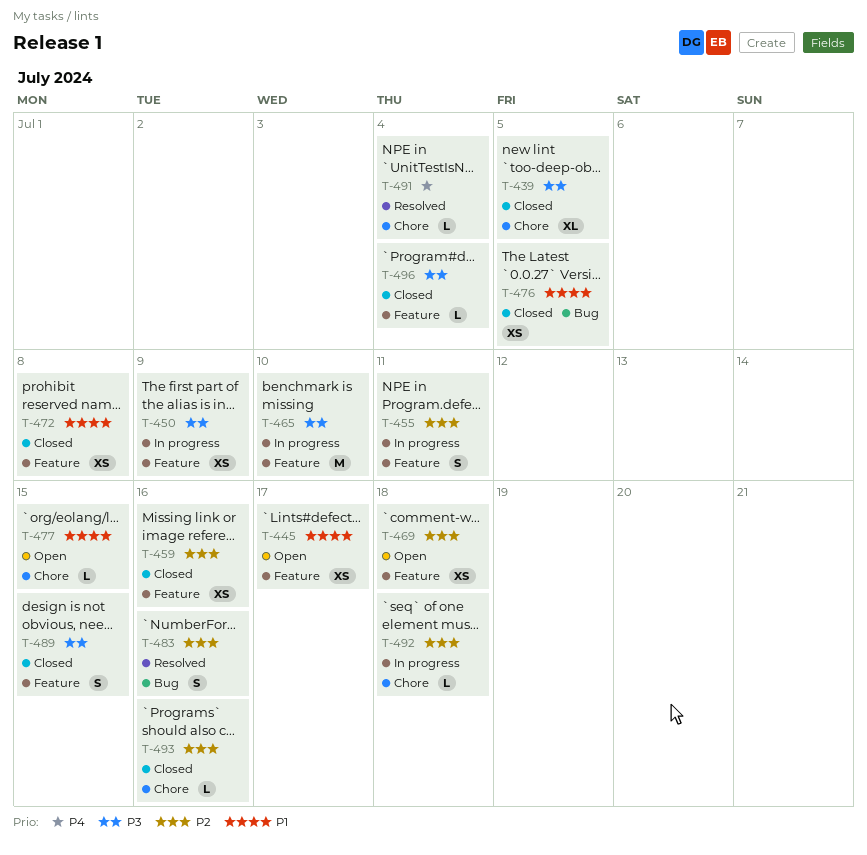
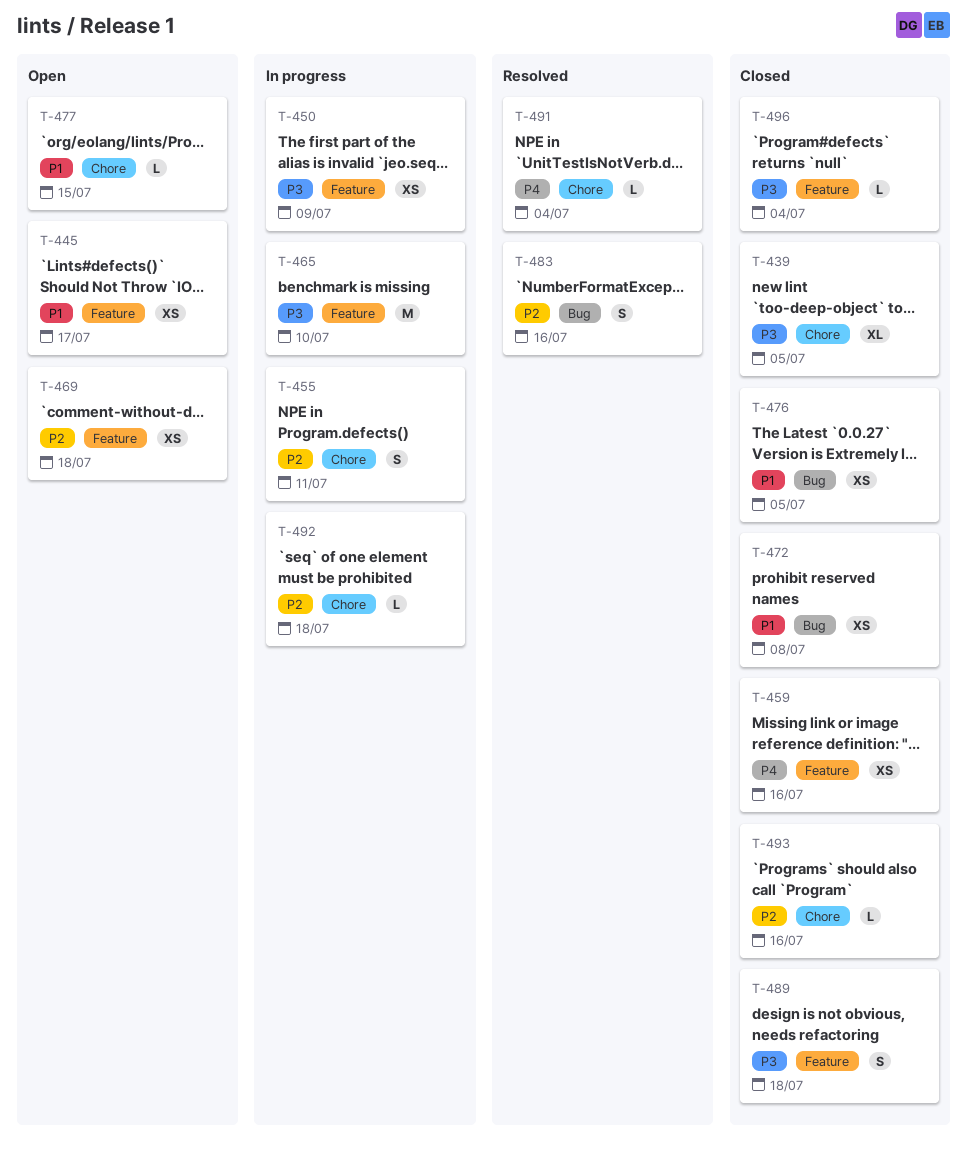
T-455, label: Feature -> Chore
T-459, priority: P2 -> P4
T-472, label: Feature -> Bug
T-489, due: Jul 15 -> Jul 18

